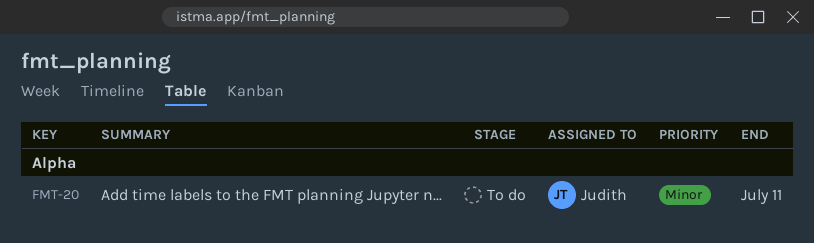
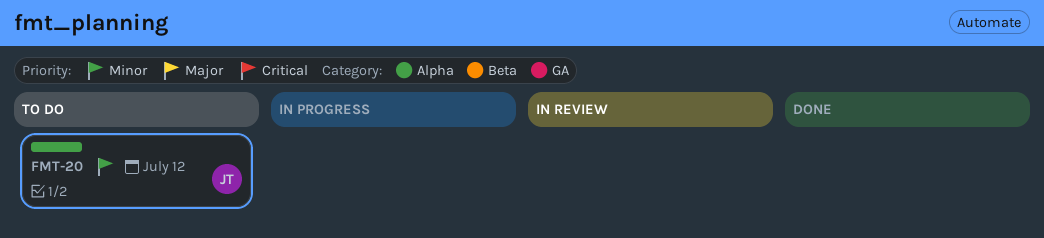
FMT-20, due: Jul 11 -> Jul 12

